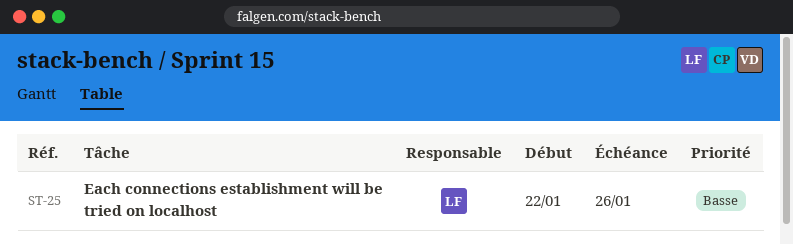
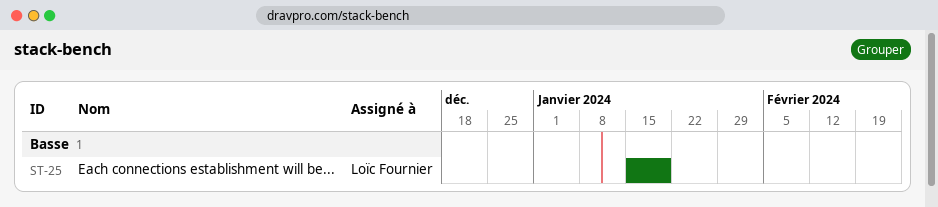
ST-25, start: Jan 22 -> Jan 15
ST-25, due: Jan 26 -> Jan 19

